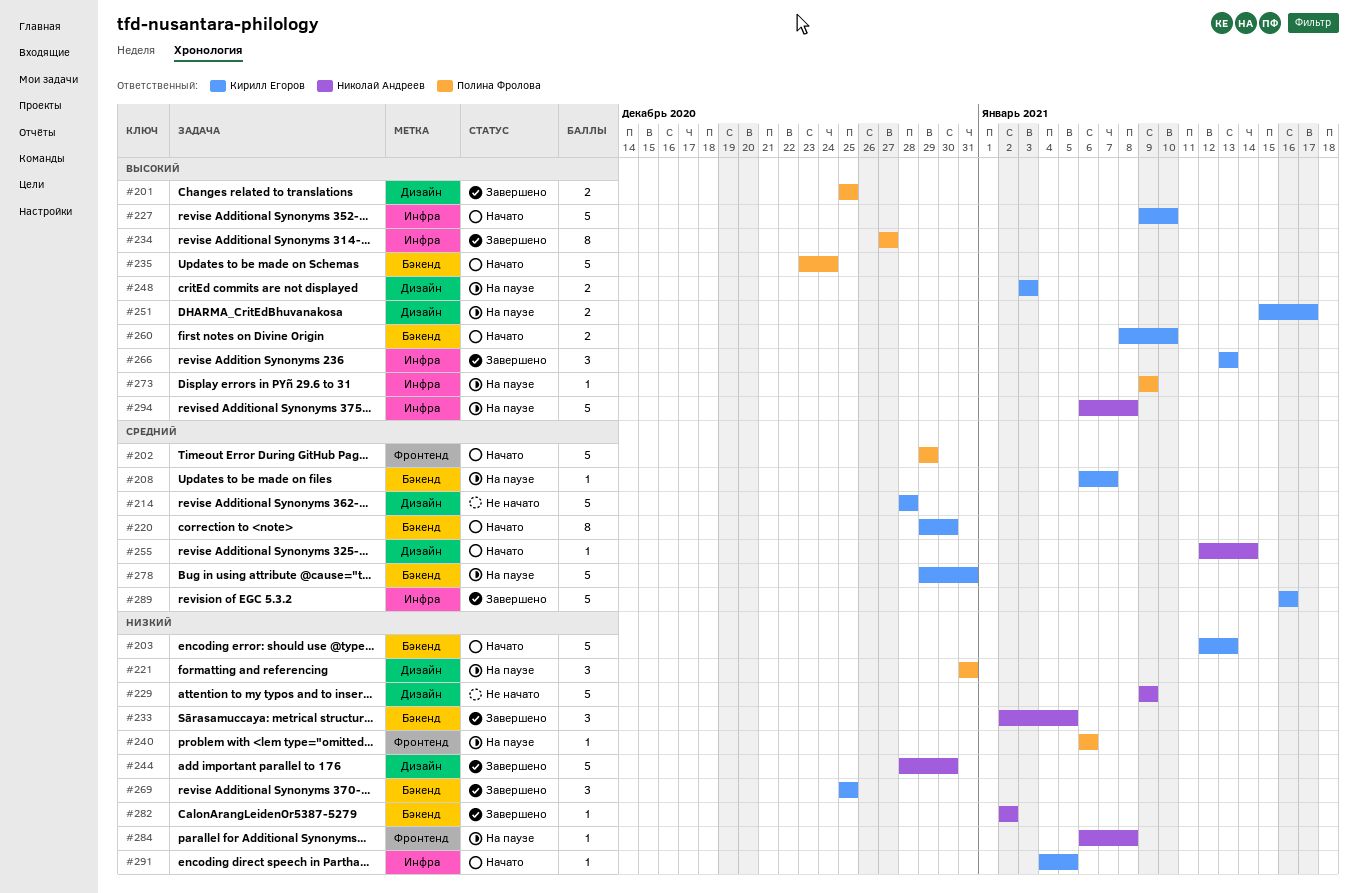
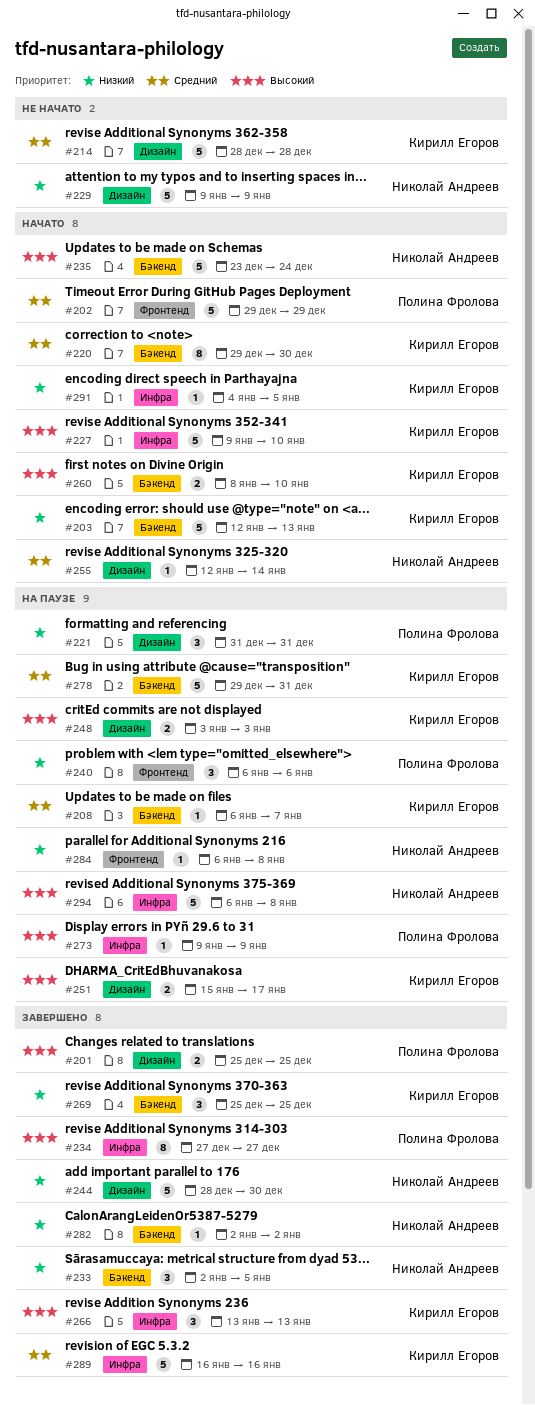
#235, owner: Полина Фролова -> Николай Андреев
#240, estimate: 1 -> 3

